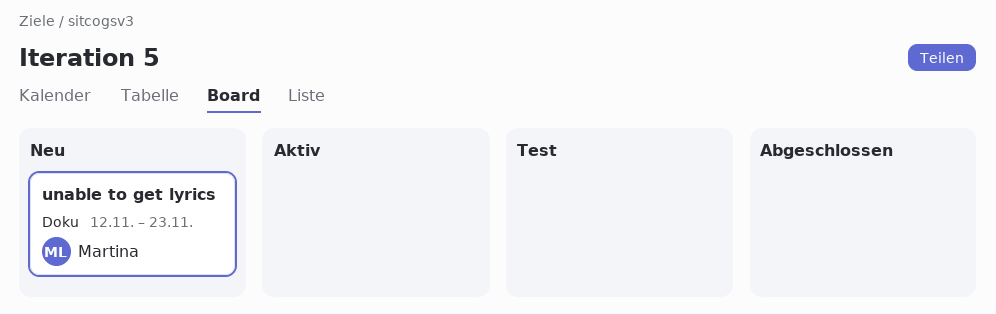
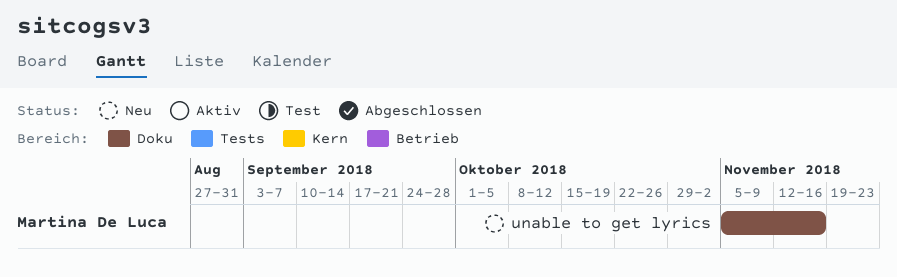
unable to get lyrics, start: Nov 12 -> Nov 5
unable to get lyrics, due: Nov 23 -> Nov 16

